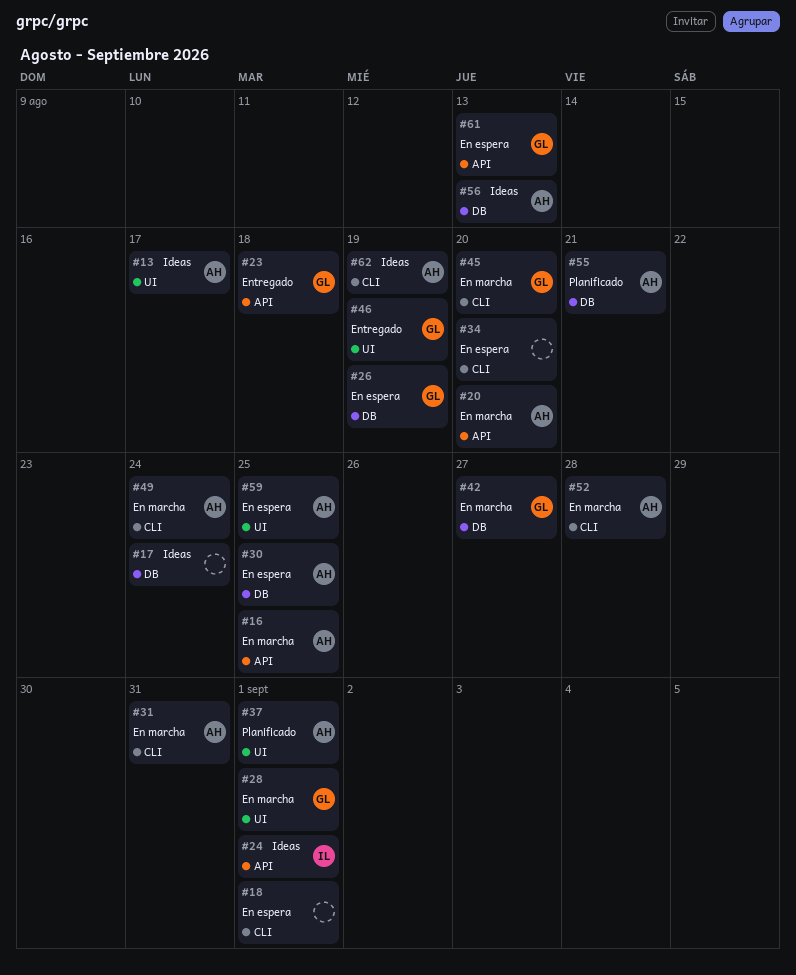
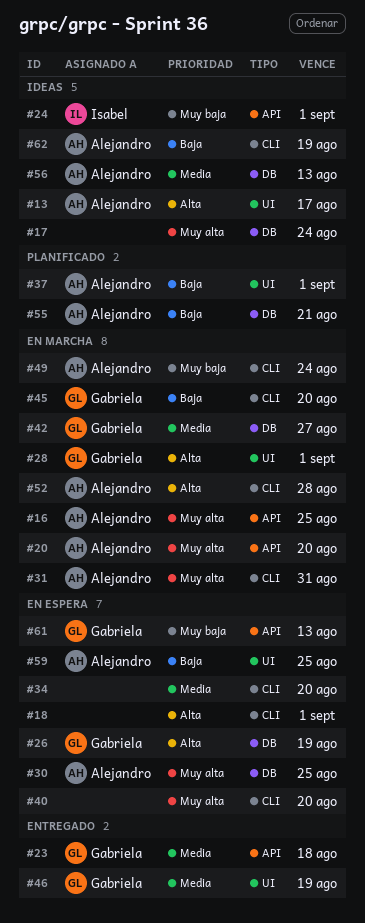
#40: none -> present

